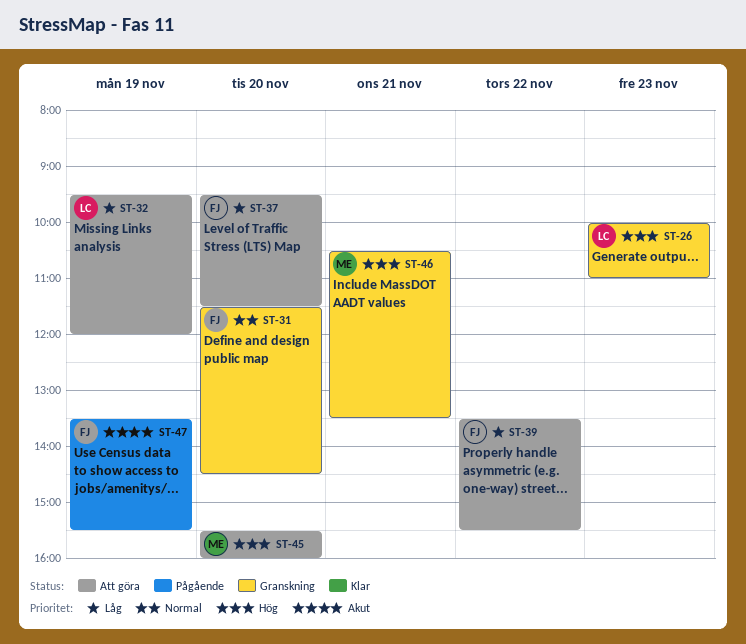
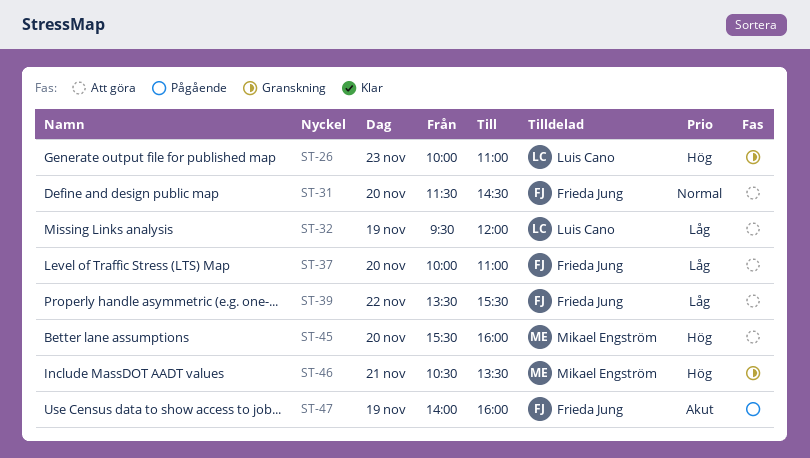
ST-31, status: Granskning -> Att göra
ST-37, begins: 09:30 -> 10:00
ST-37, ends: 11:30 -> 11:00
ST-47, begins: 13:30 -> 14:00
ST-47, ends: 15:30 -> 16:00

